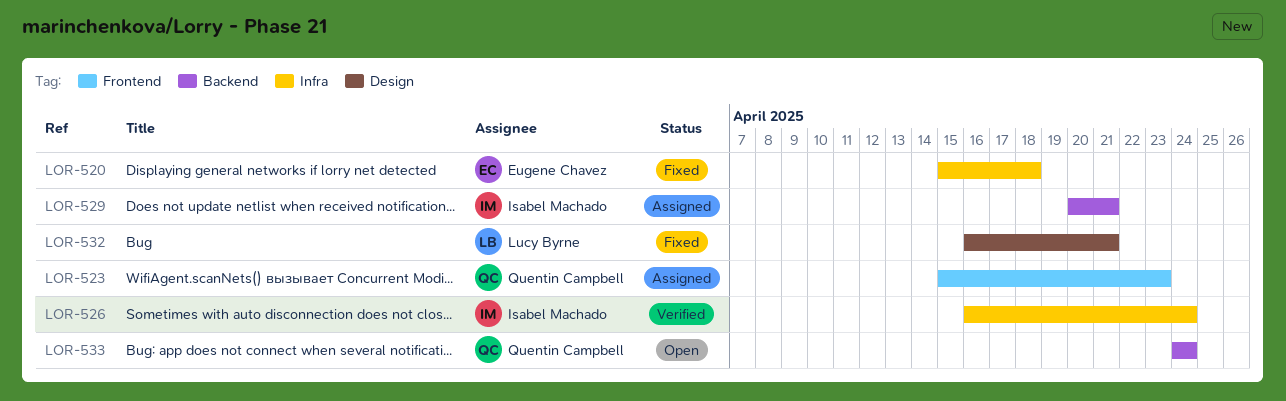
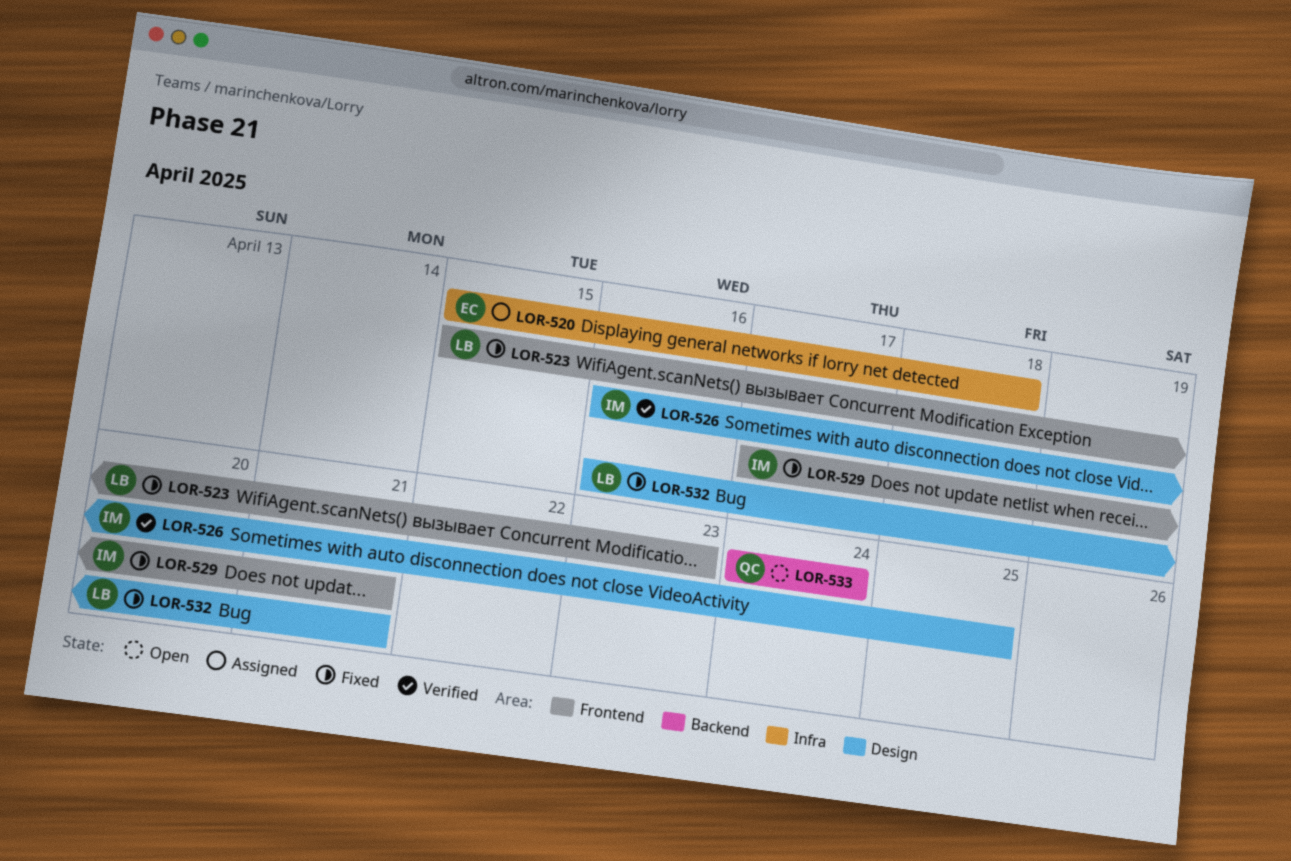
LOR-520, status: Fixed -> Assigned
LOR-523, status: Assigned -> Fixed
LOR-523, owner: Quentin Campbell -> Lucy Byrne
LOR-526, label: Infra -> Design
LOR-526, due: Apr 24 -> Apr 25
LOR-529, status: Assigned -> Fixed
LOR-529, label: Backend -> Frontend
LOR-529, start: Apr 20 -> Apr 17

